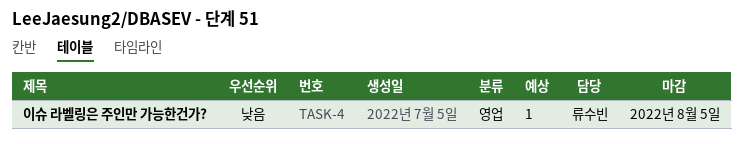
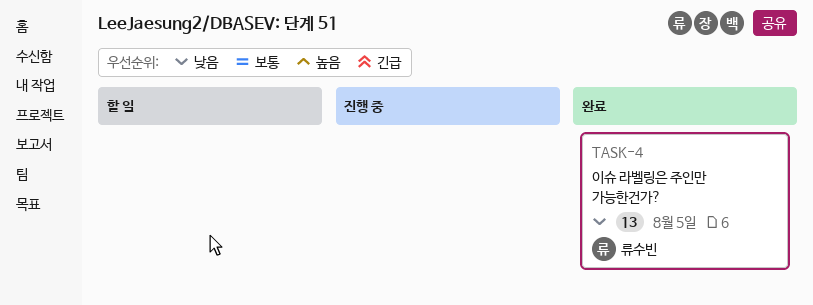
TASK-4, estimate: 1 -> 13

